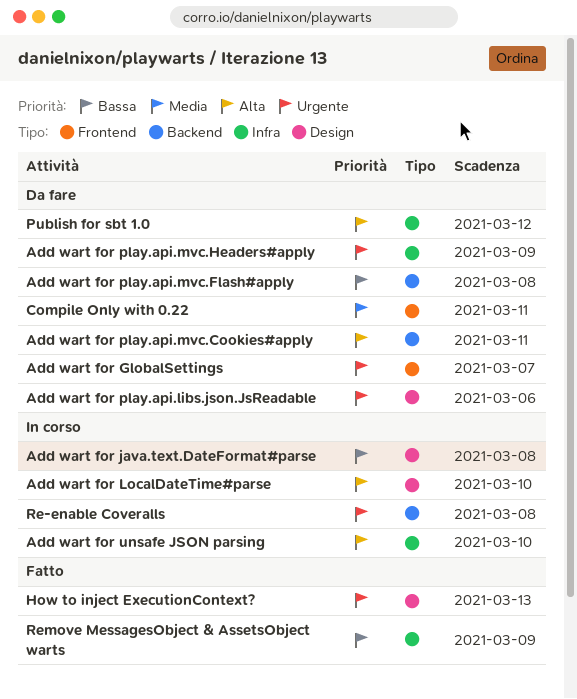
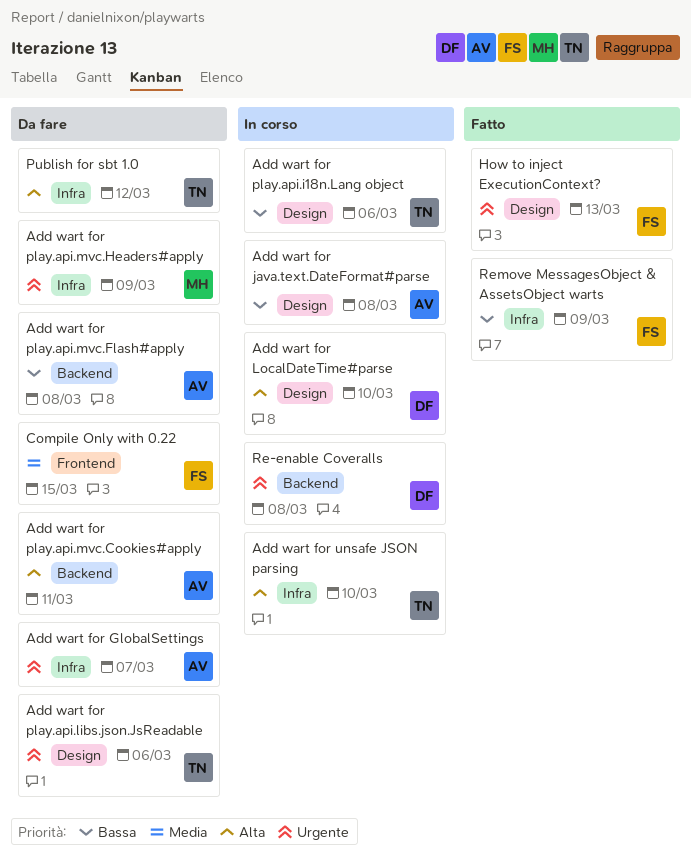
Add wart for GlobalSettings, label: Frontend -> Infra
Add wart for play.api.i18n.Lang object: none -> present
Compile Only with 0.22, due: Mar 11 -> Mar 15

